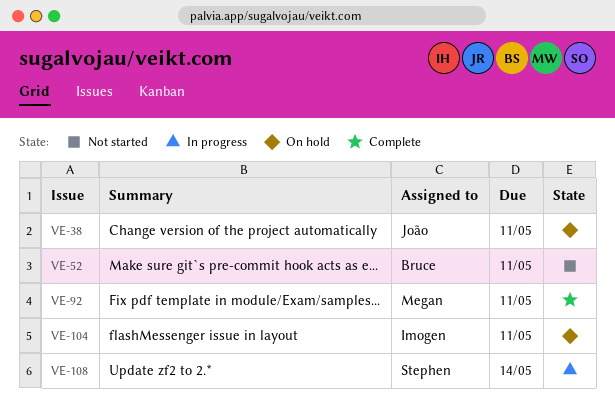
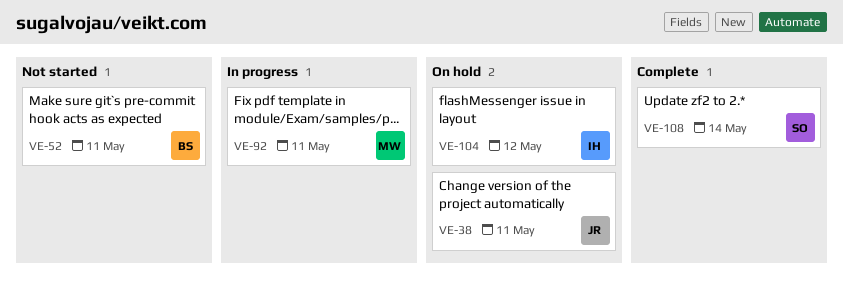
VE-92, status: Complete -> In progress
VE-104, due: May 11 -> May 12
VE-108, status: In progress -> Complete

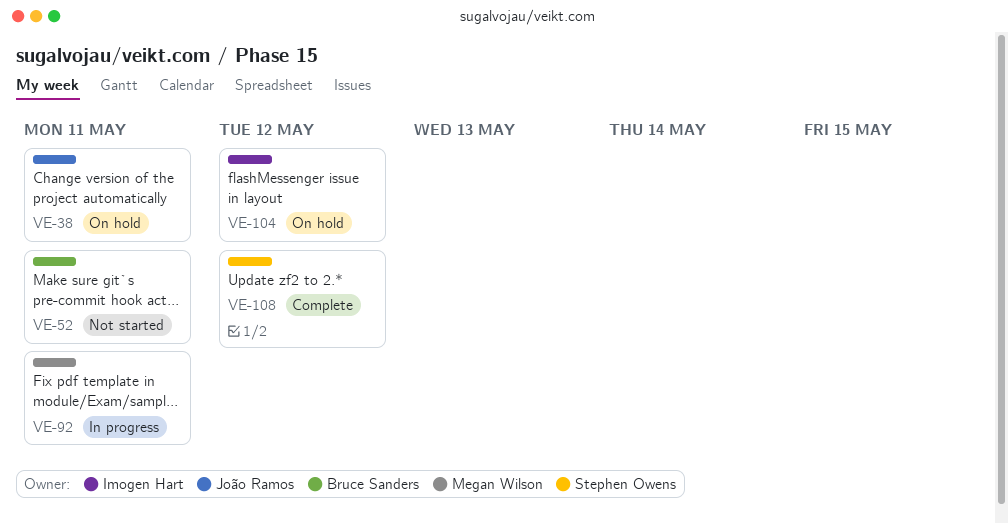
VE-108, due: May 14 -> May 12

